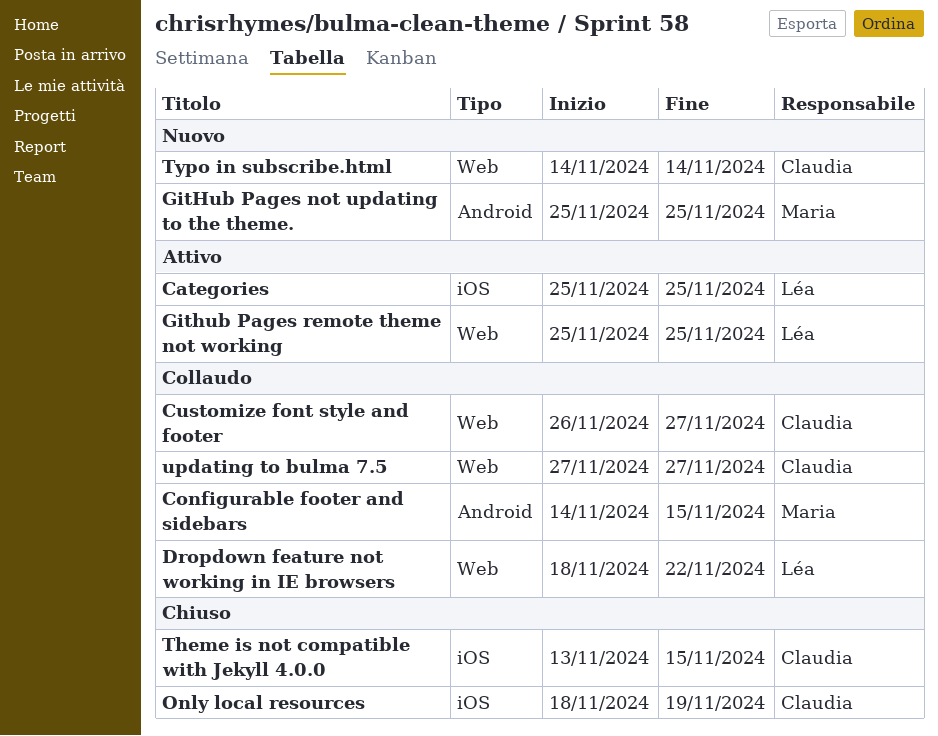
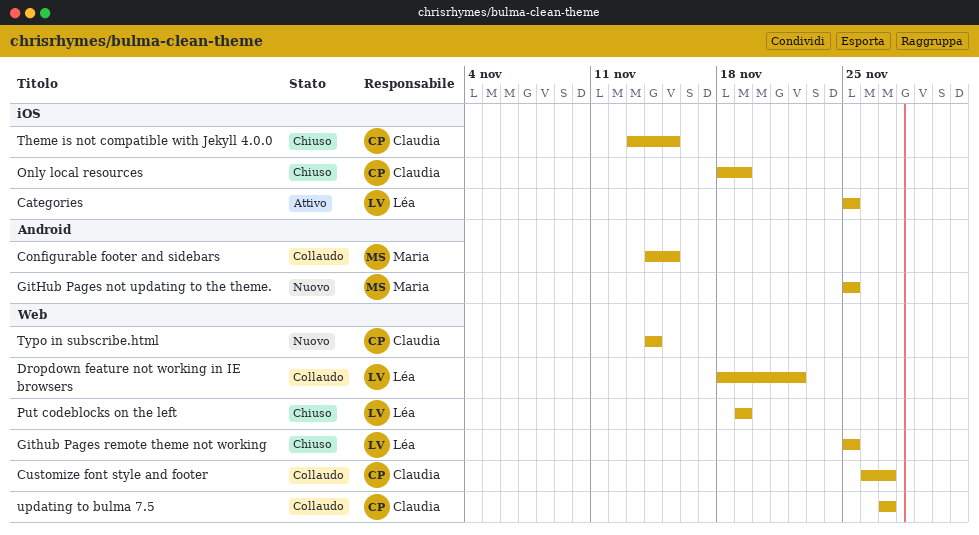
Github Pages remote theme not working, status: Attivo -> Chiuso
Put codeblocks on the left: none -> present

